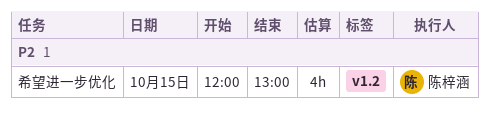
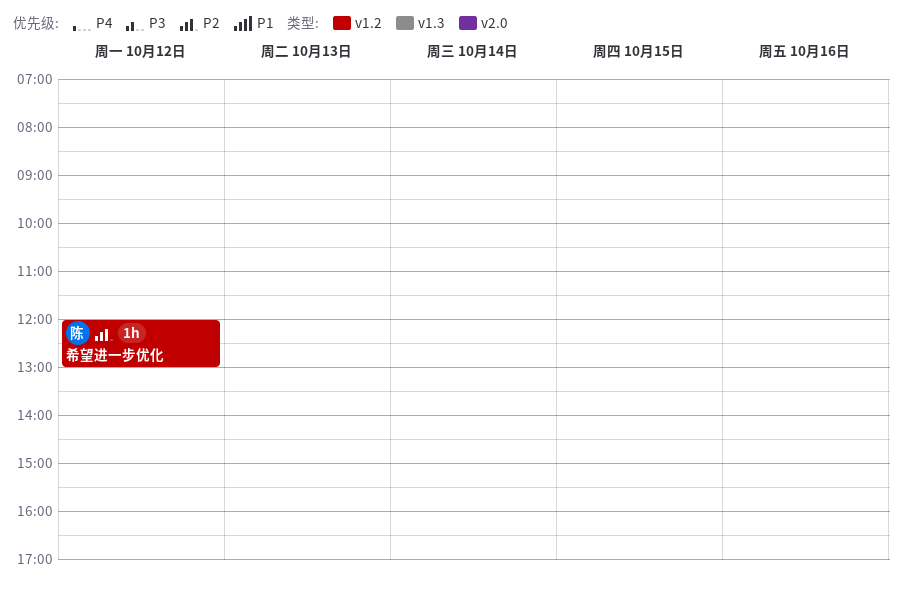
希望进一步优化, estimate: 4h -> 1h
希望进一步优化, day: Oct 15 -> Oct 12

